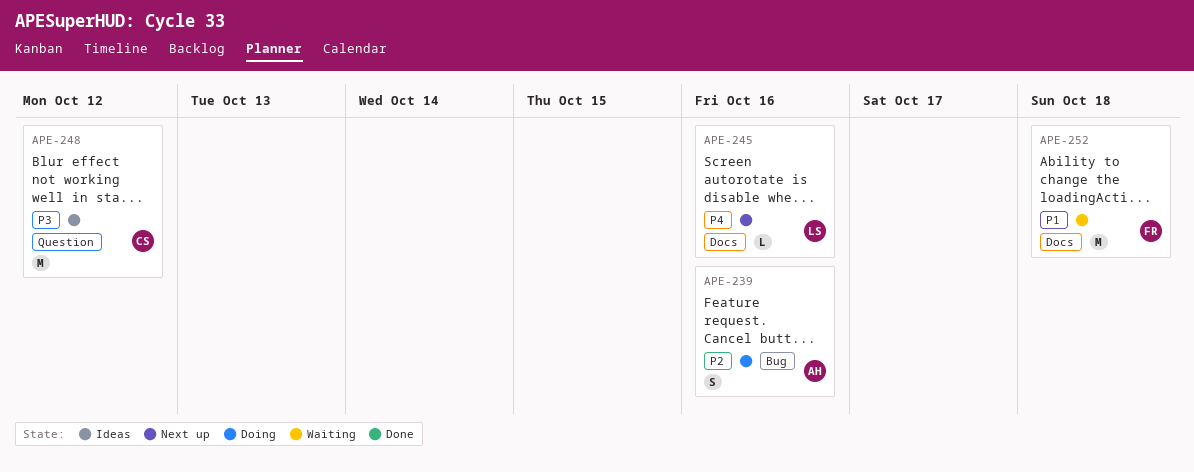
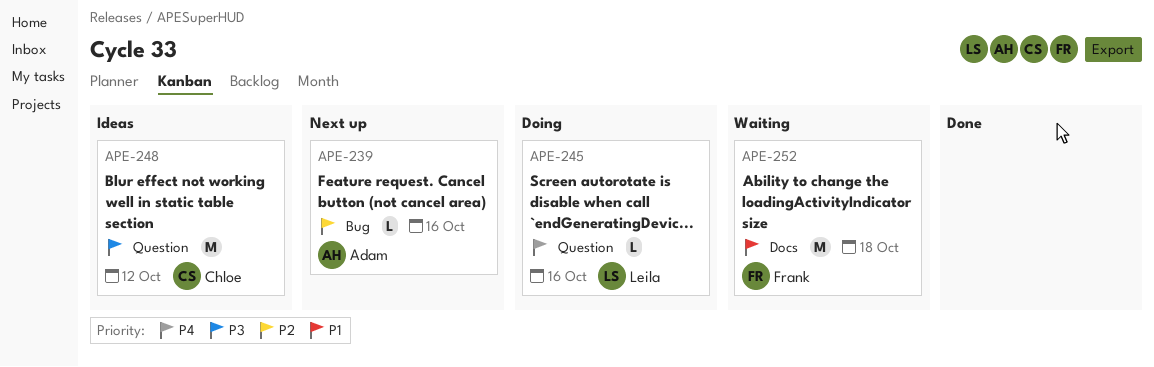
APE-239, status: Doing -> Next up
APE-239, estimate: S -> L
APE-245, status: Next up -> Doing
APE-245, label: Docs -> Question

